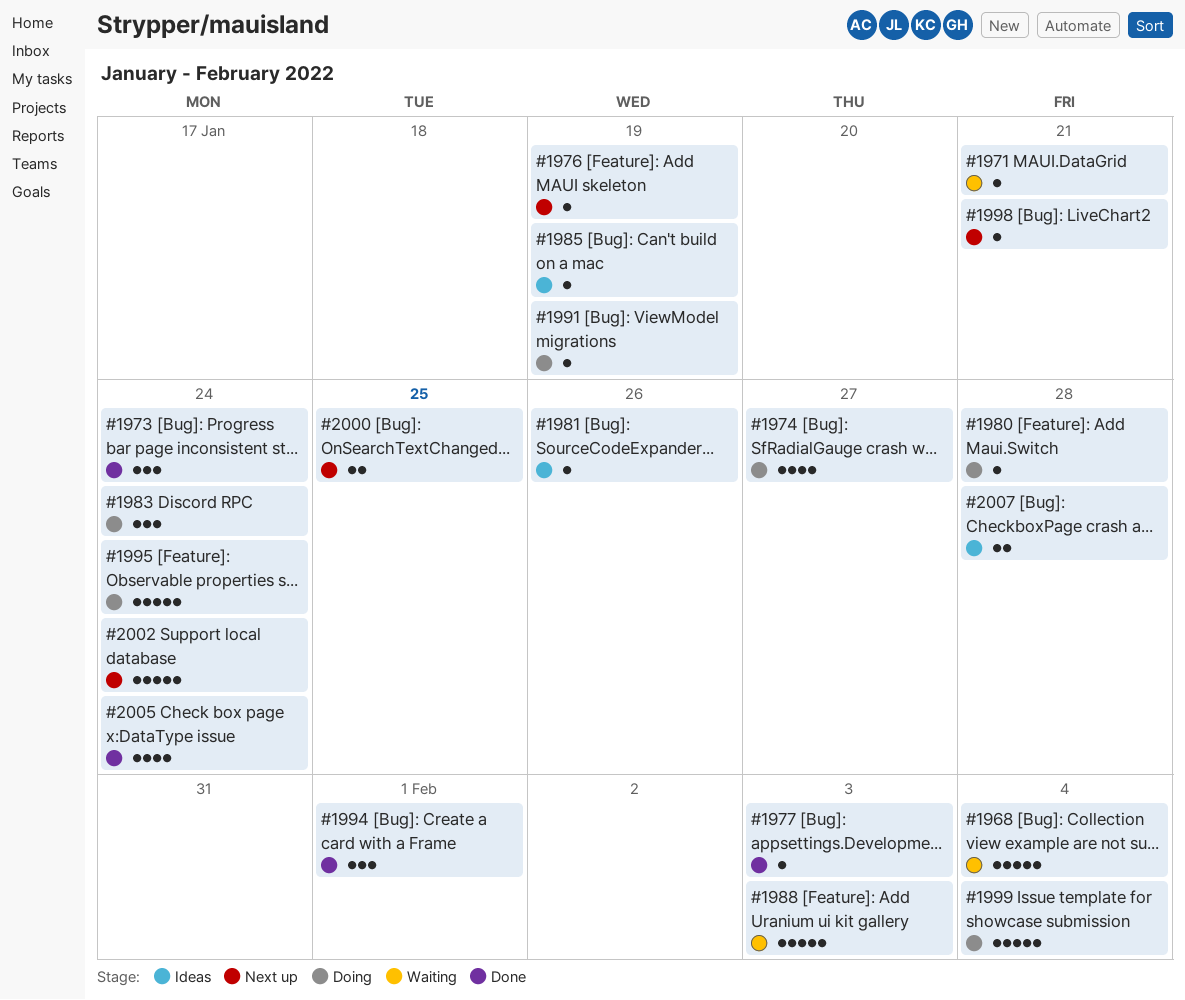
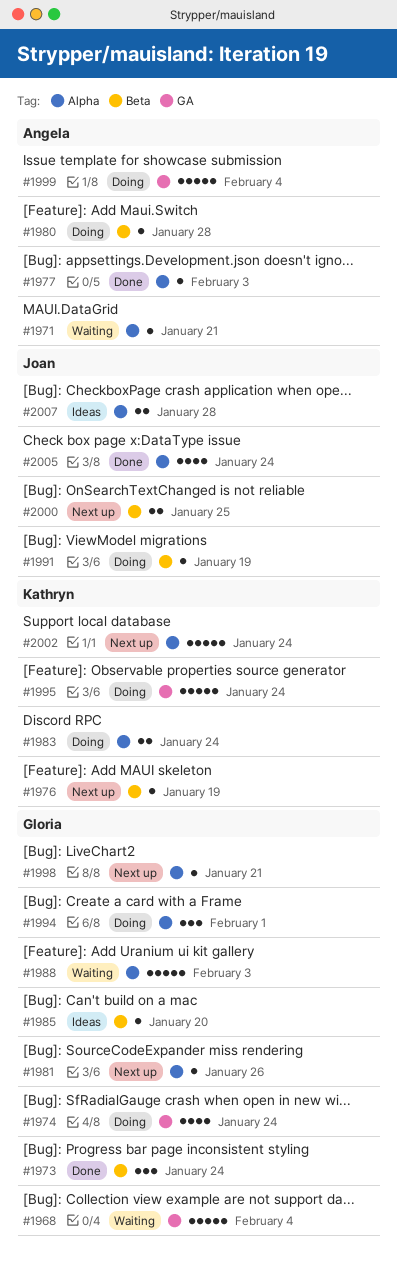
#1974, due: Jan 27 -> Jan 24
#1981, status: Ideas -> Next up
#1983, estimate: 3 -> 2
#1985, due: Jan 19 -> Jan 20
#1994, status: Done -> Doing

